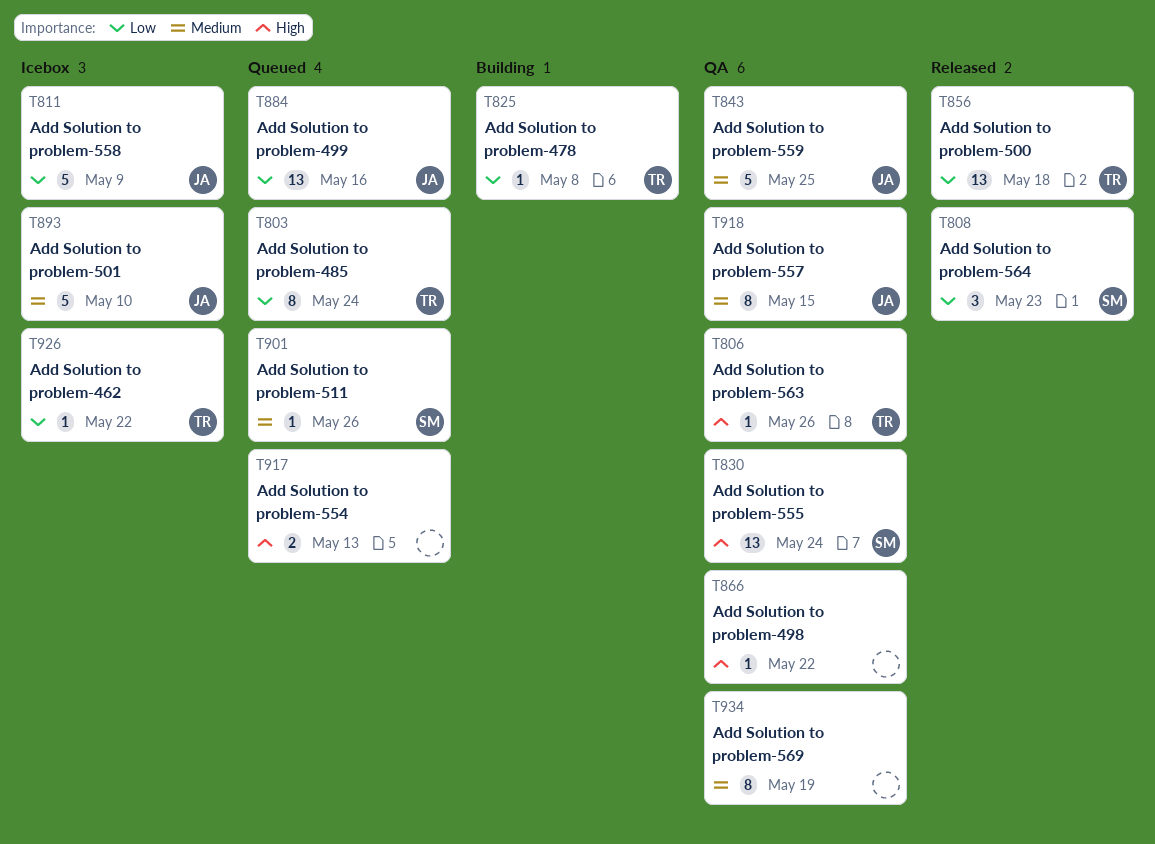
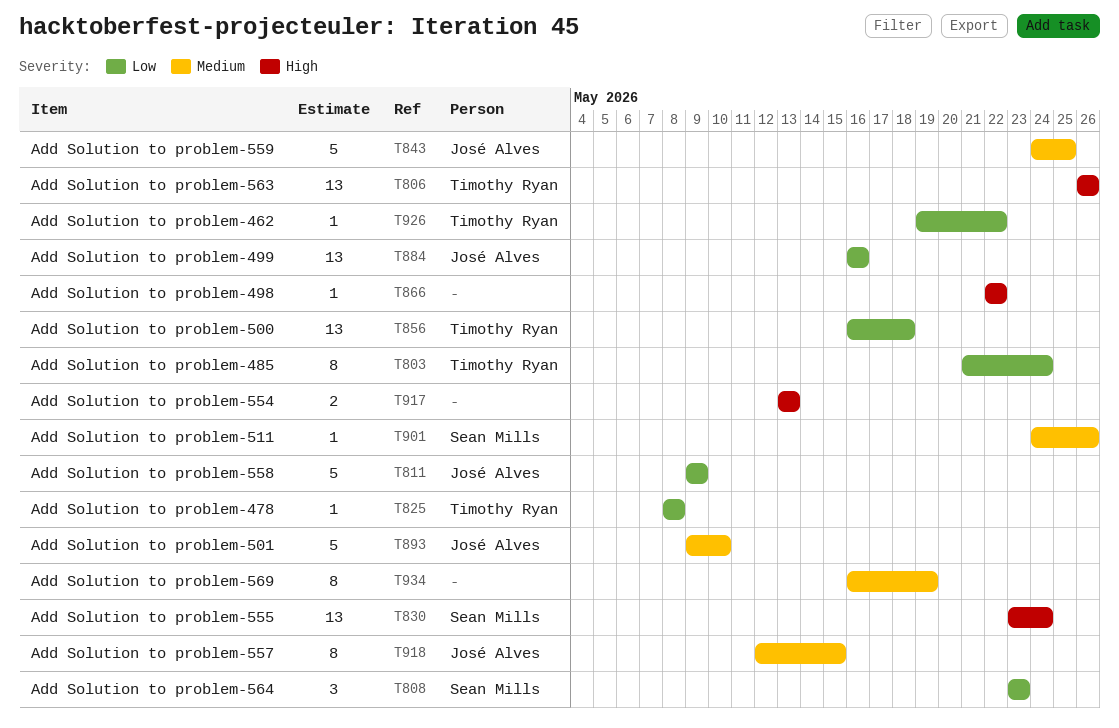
T806, estimate: 1 -> 13

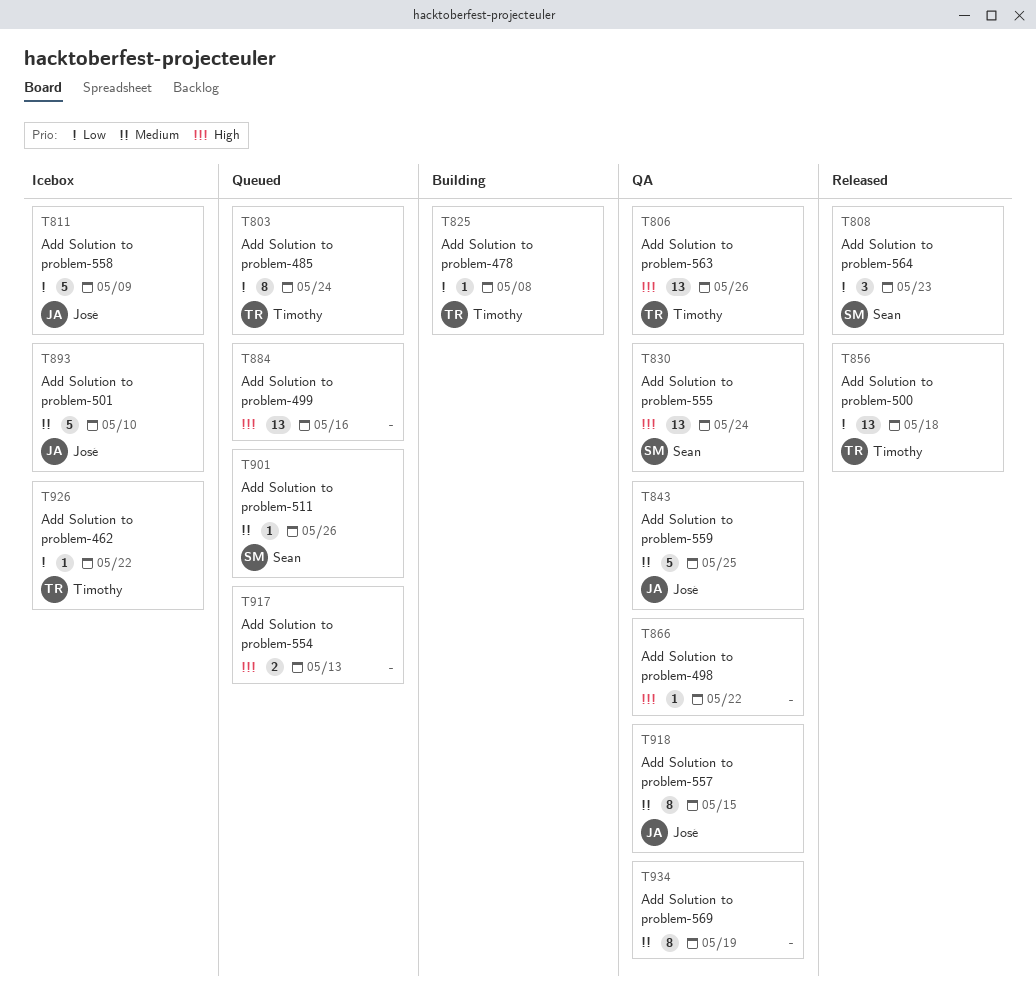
T884, owner: José Alves -> none
T884, priority: Low -> High

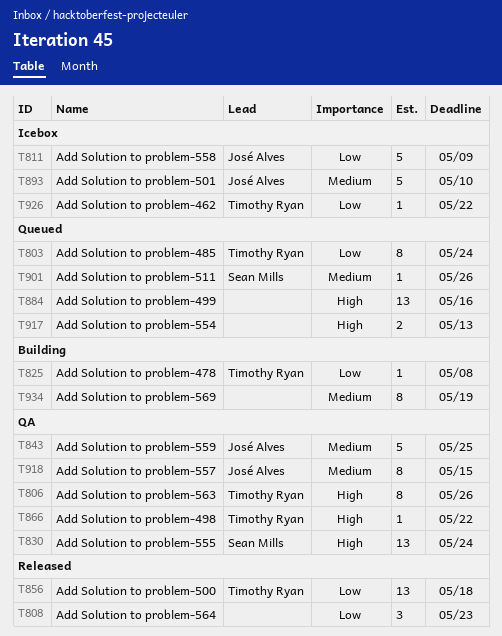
T806, estimate: 13 -> 8
T808, owner: Sean Mills -> none
T866, owner: none -> Timothy Ryan
T934, status: QA -> Building

